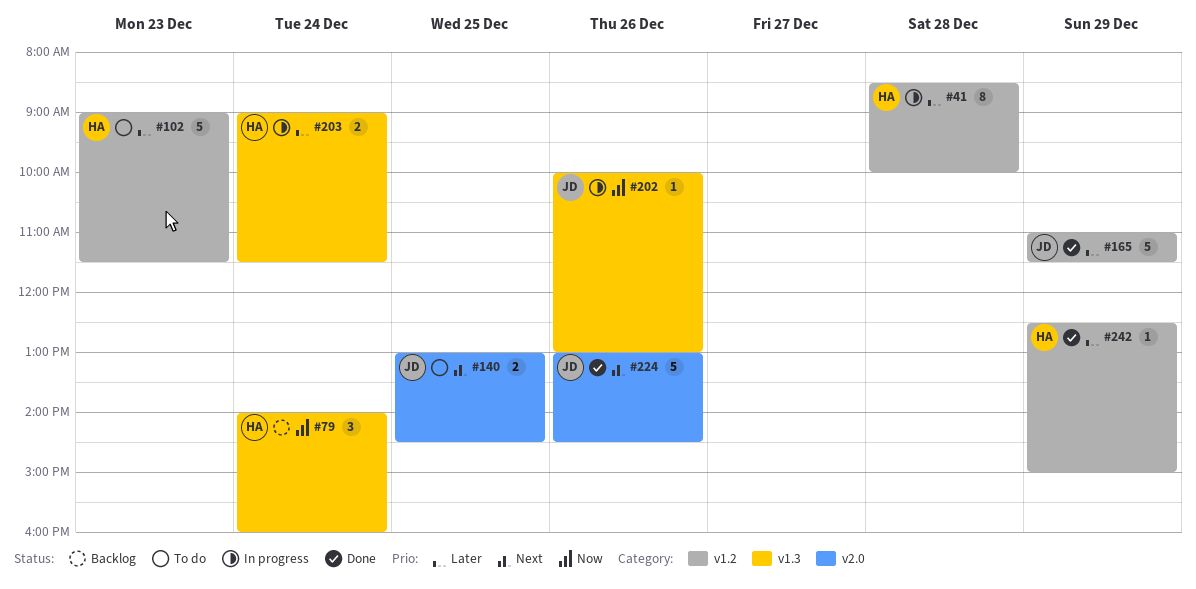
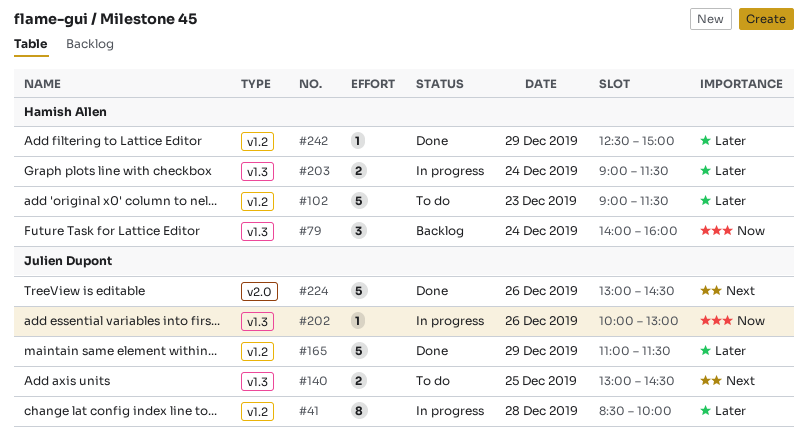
#41, owner: Hamish Allen -> Julien Dupont
#140, label: v2.0 -> v1.3

